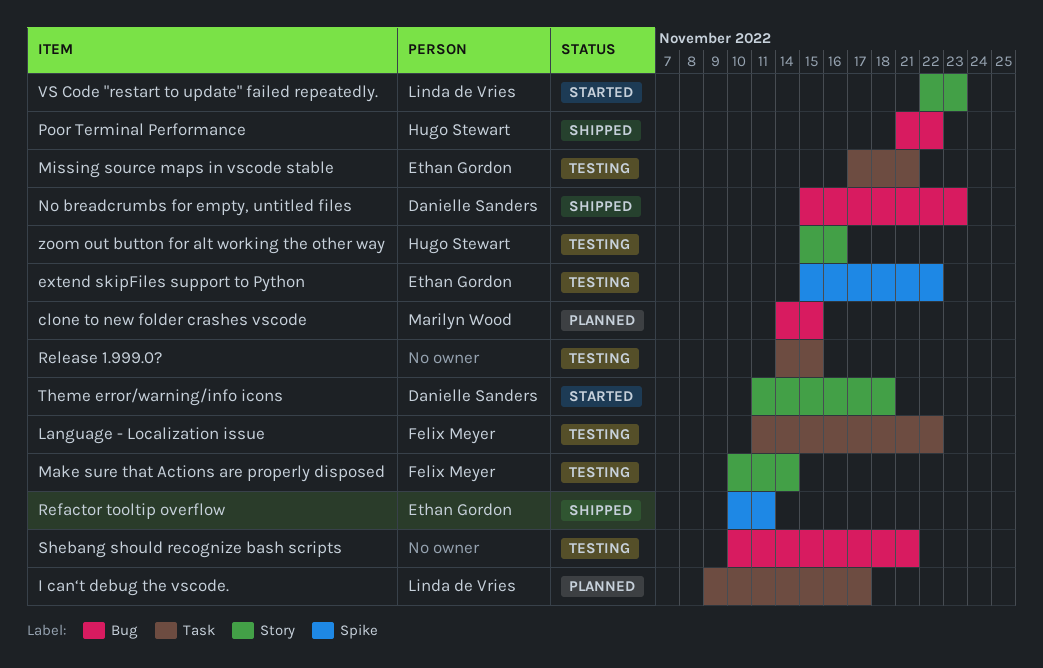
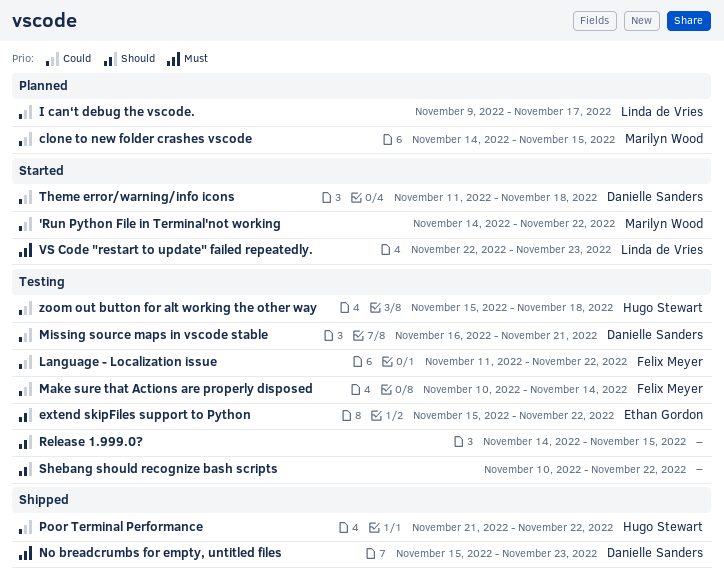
'Run Python File in Terminal'not working: none -> present
Missing source maps in vscode stable, owner: Ethan Gordon -> Danielle Sanders
Missing source maps in vscode stable, start: Nov 17 -> Nov 16
Refactor tooltip overflow: present -> none
Shebang should recognize bash scripts, due: Nov 21 -> Nov 22
zoom out button for alt working the other way, due: Nov 16 -> Nov 18

